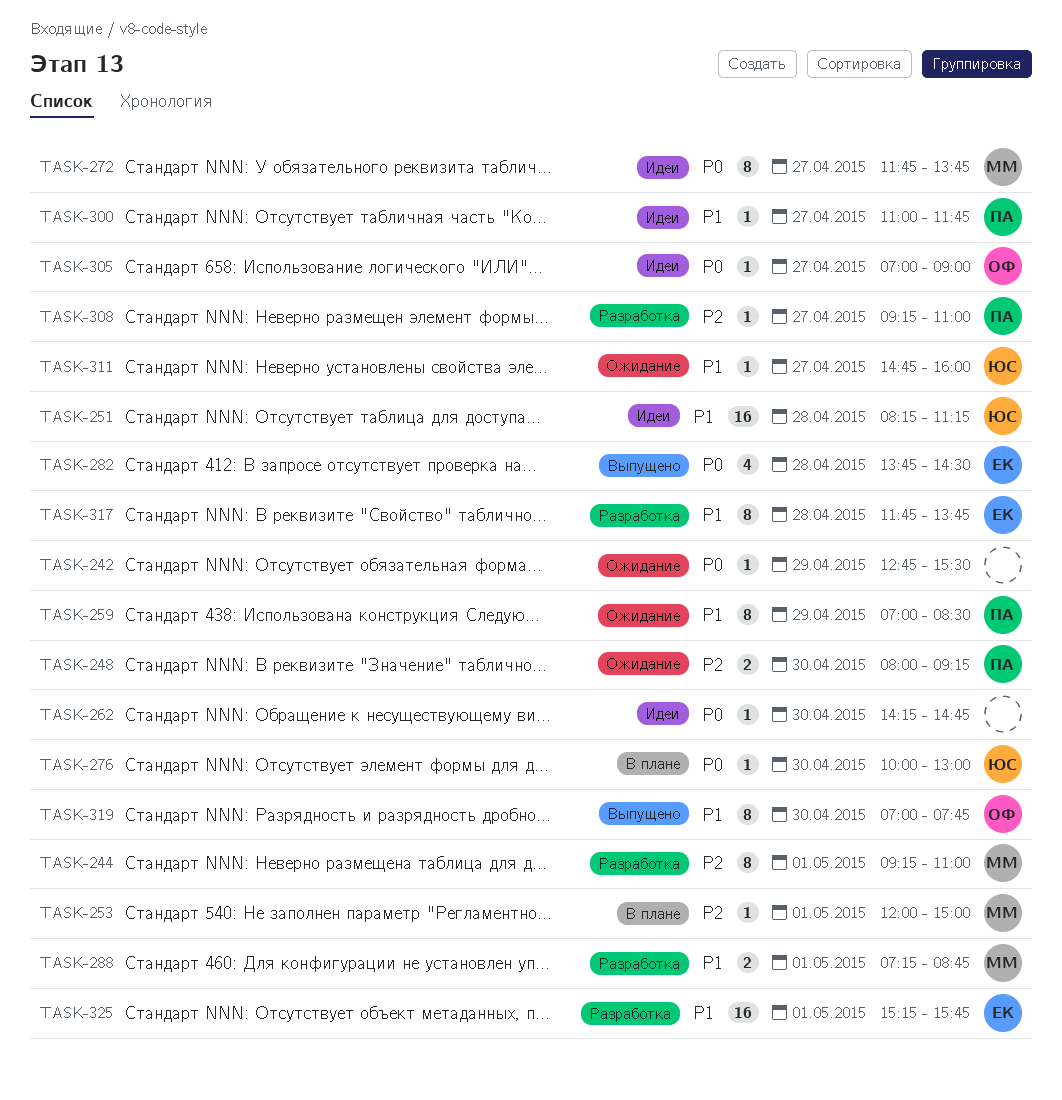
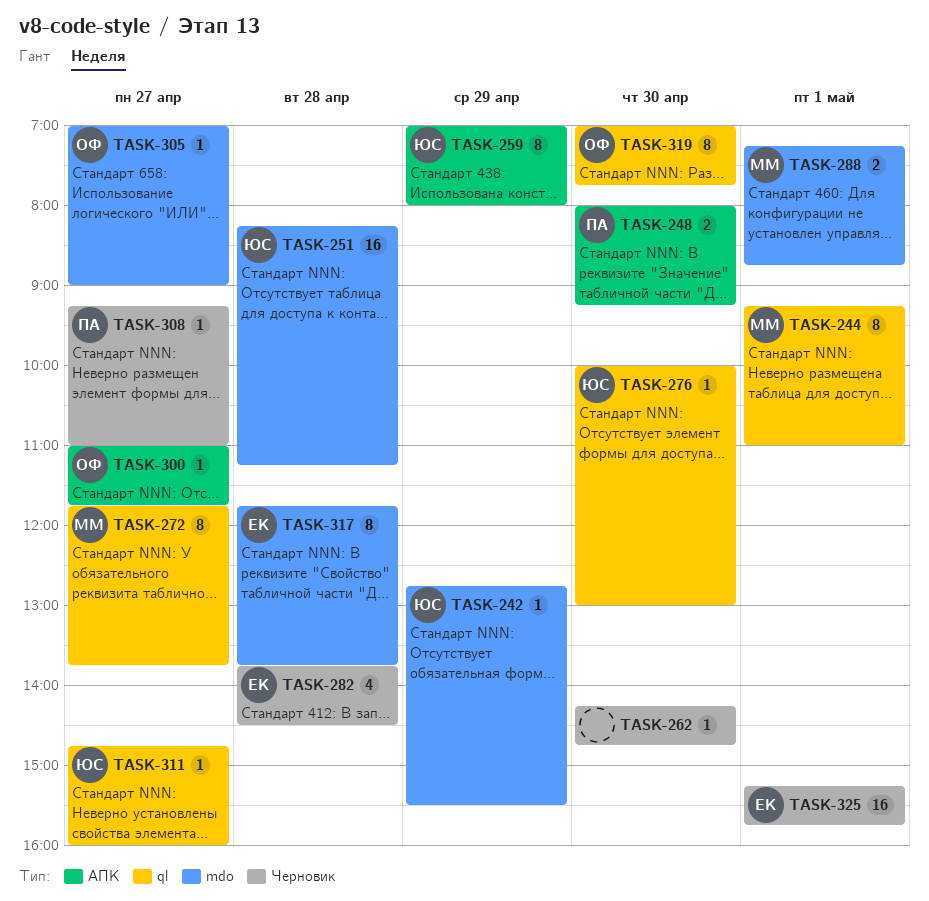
TASK-242, owner: none -> ЮС
TASK-253: present -> none
TASK-259, owner: ПА -> ЮС
TASK-259, ends: 08:30 -> 08:00
TASK-300, owner: ПА -> ОФ

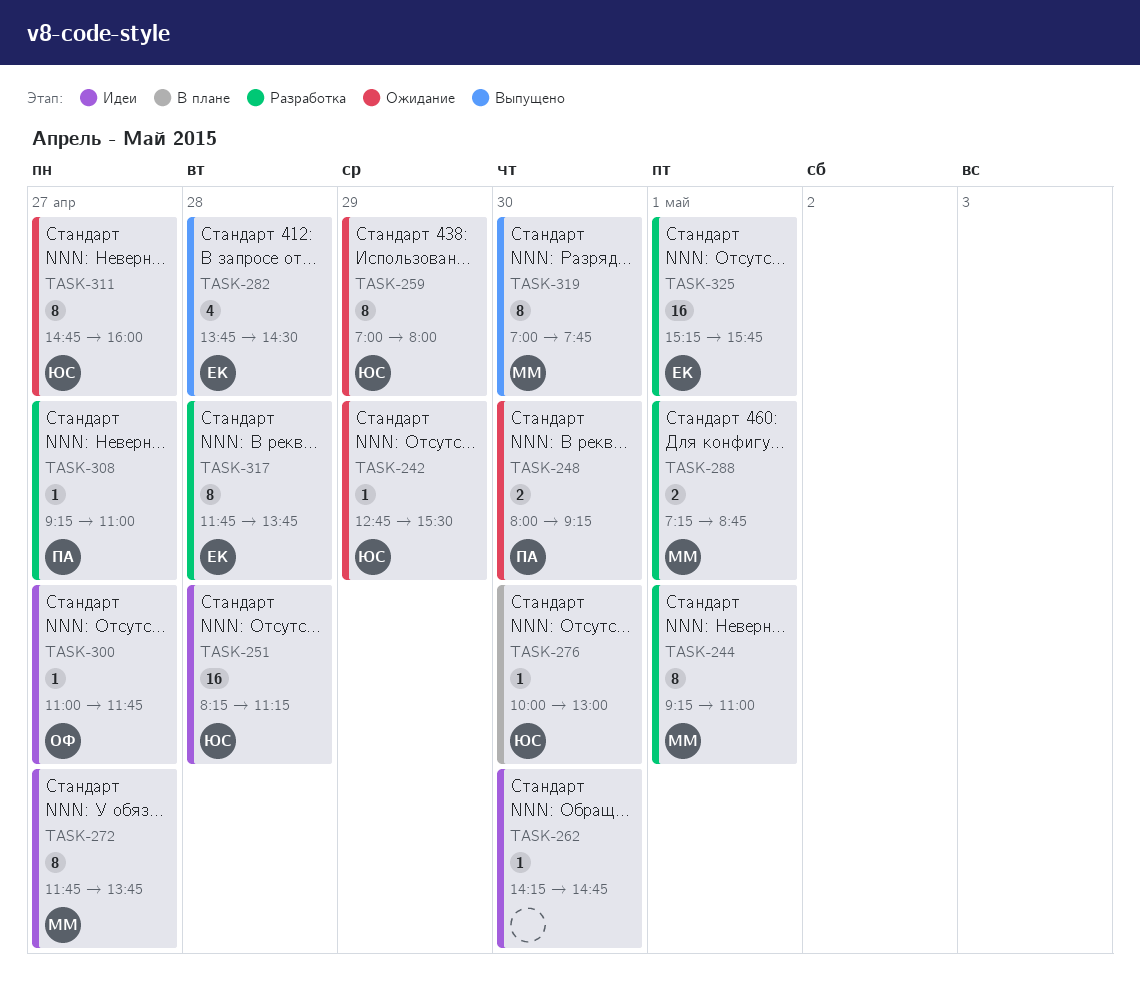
TASK-305: present -> none
TASK-311, estimate: 1 -> 8
TASK-319, owner: ОФ -> ММ

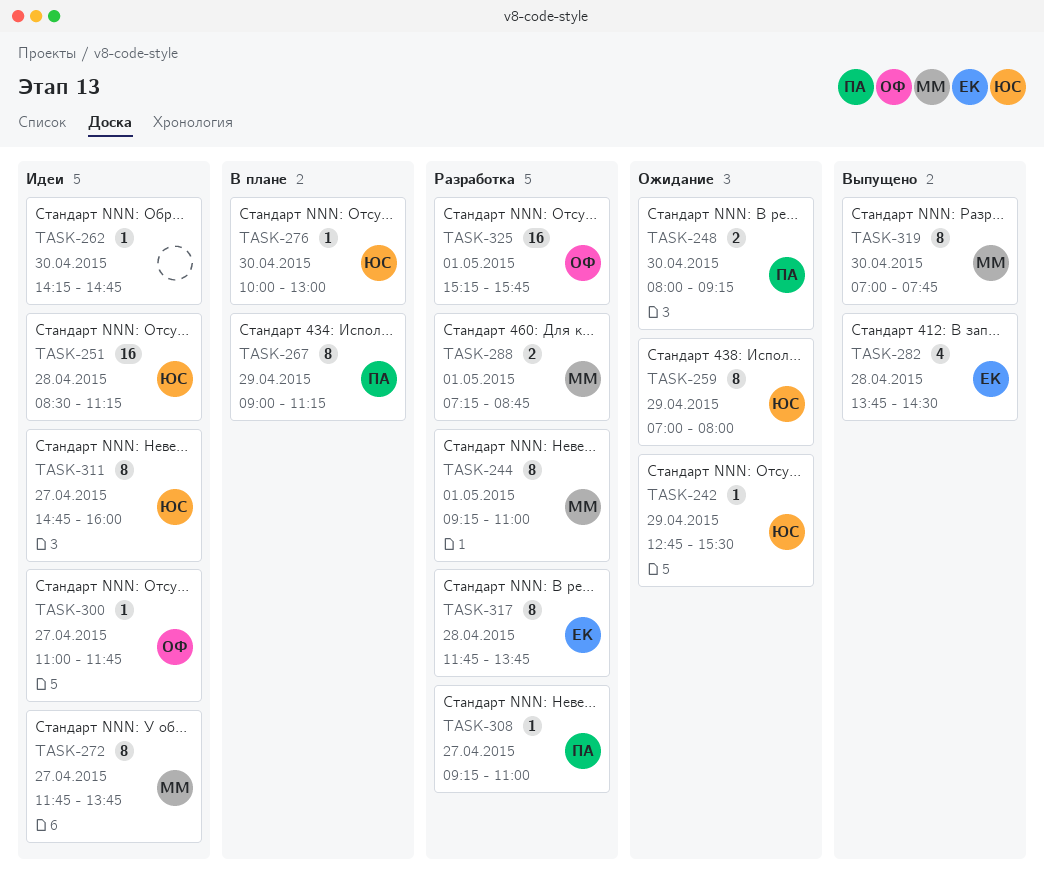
TASK-251, begins: 08:15 -> 08:30
TASK-267: none -> present
TASK-311, status: Ожидание -> Идеи
TASK-325, owner: ЕК -> ОФ

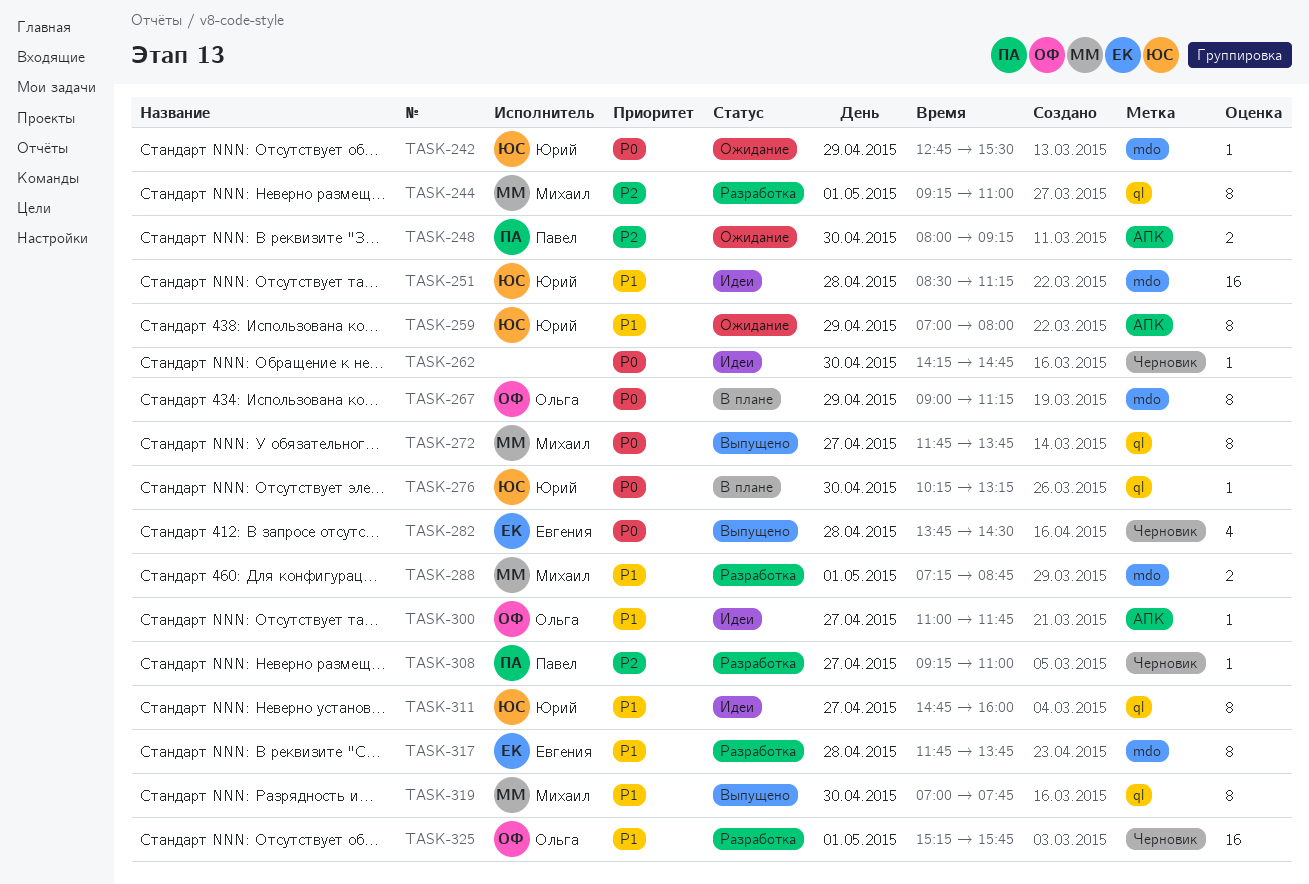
TASK-267, owner: Павел -> Ольга
TASK-272, status: Идеи -> Выпущено
TASK-276, begins: 10:00 -> 10:15
TASK-276, ends: 13:00 -> 13:15

